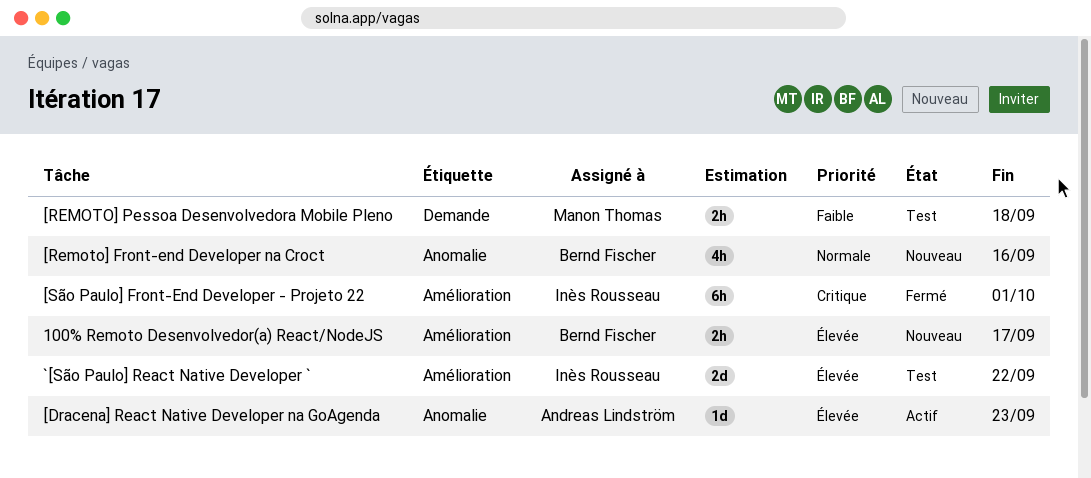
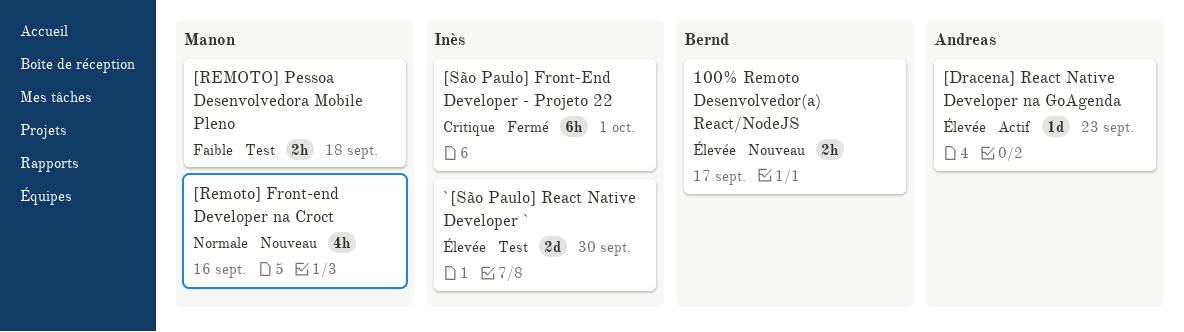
[Remoto] Front-end Developer na Croct, owner: Bernd Fischer -> Manon Thomas
`[São Paulo] React Native Developer `, due: Sep 22 -> Sep 30

